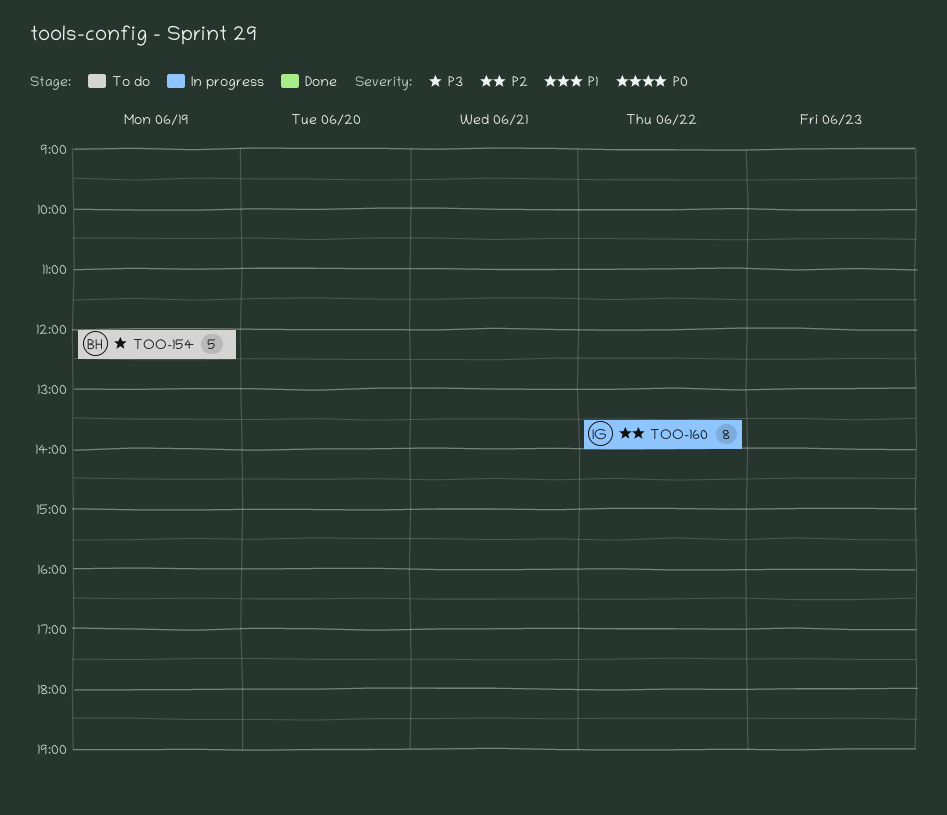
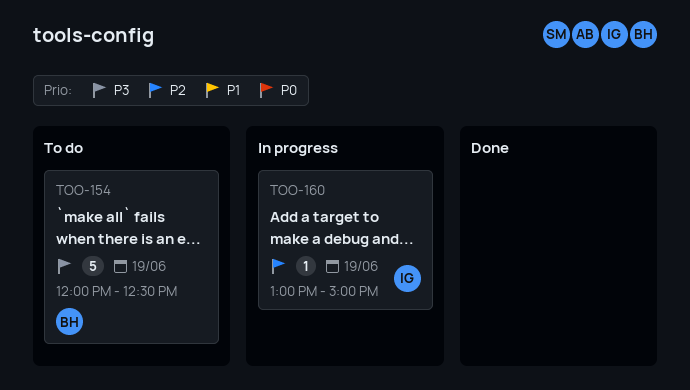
TOO-160, estimate: 8 -> 1
TOO-160, day: Jun 22 -> Jun 19
TOO-160, begins: 13:30 -> 13:00
TOO-160, ends: 14:00 -> 15:00

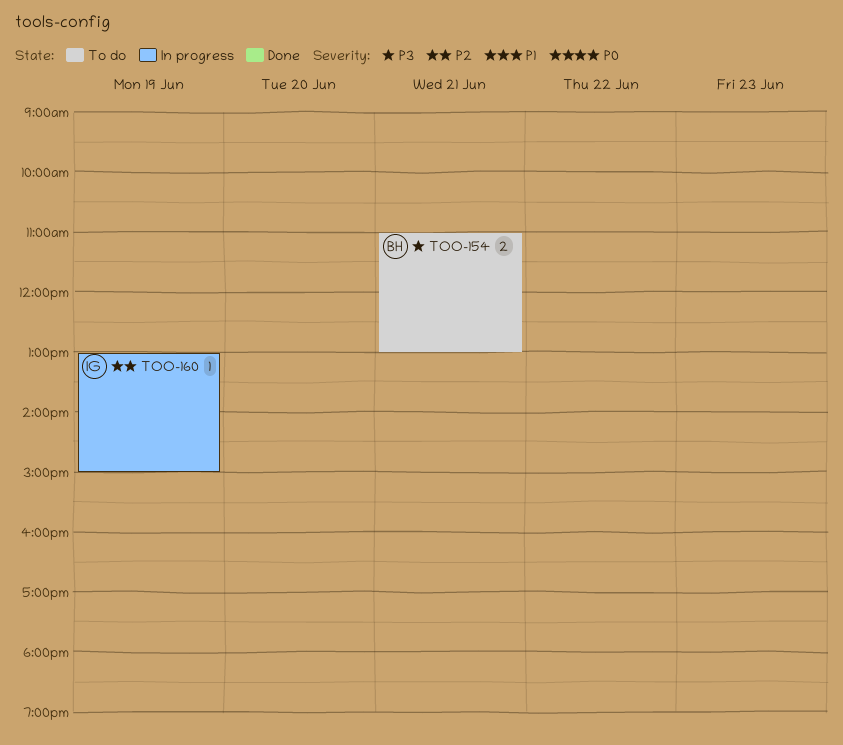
TOO-154, estimate: 5 -> 2
TOO-154, day: Jun 19 -> Jun 21
TOO-154, begins: 12:00 -> 11:00
TOO-154, ends: 12:30 -> 13:00

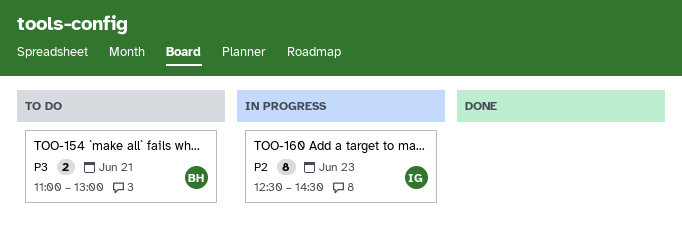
TOO-160, estimate: 1 -> 8
TOO-160, day: Jun 19 -> Jun 23
TOO-160, begins: 13:00 -> 12:30
TOO-160, ends: 15:00 -> 14:30

